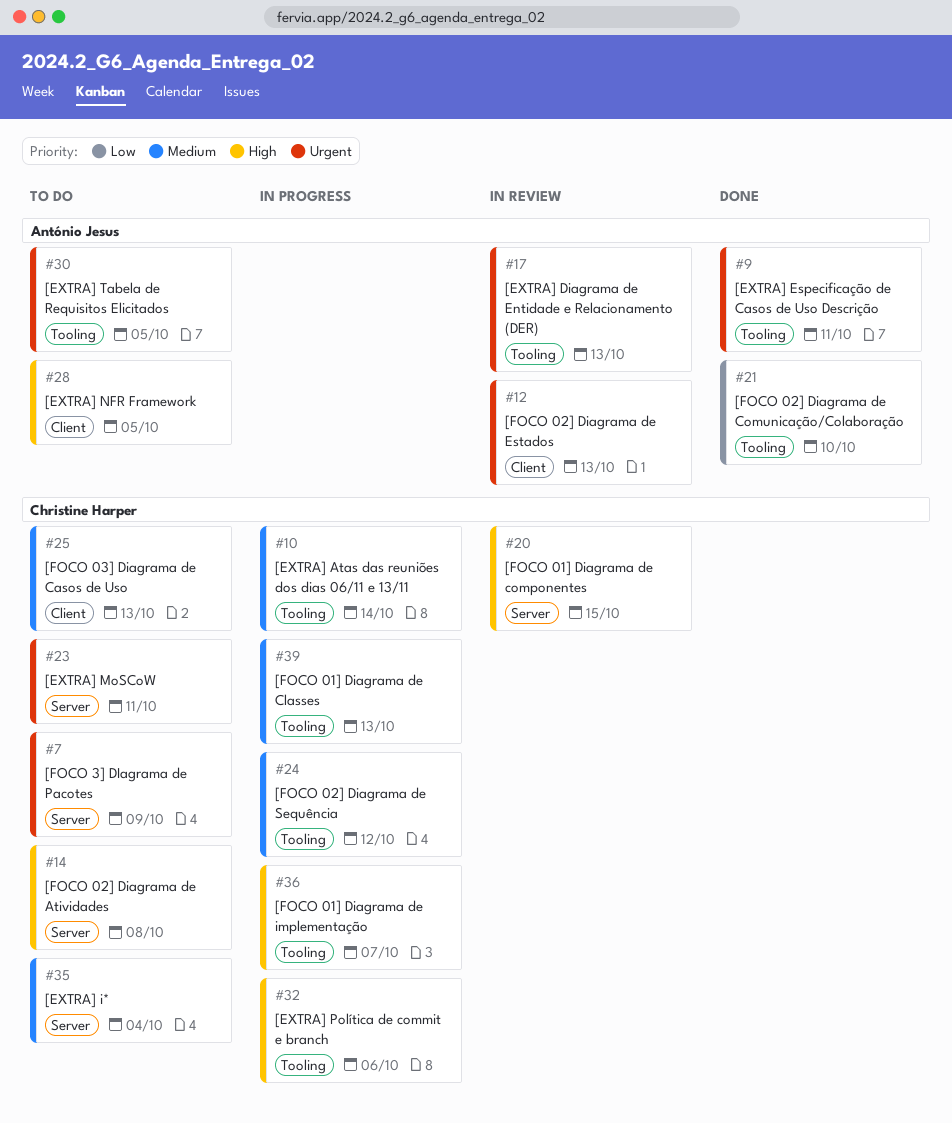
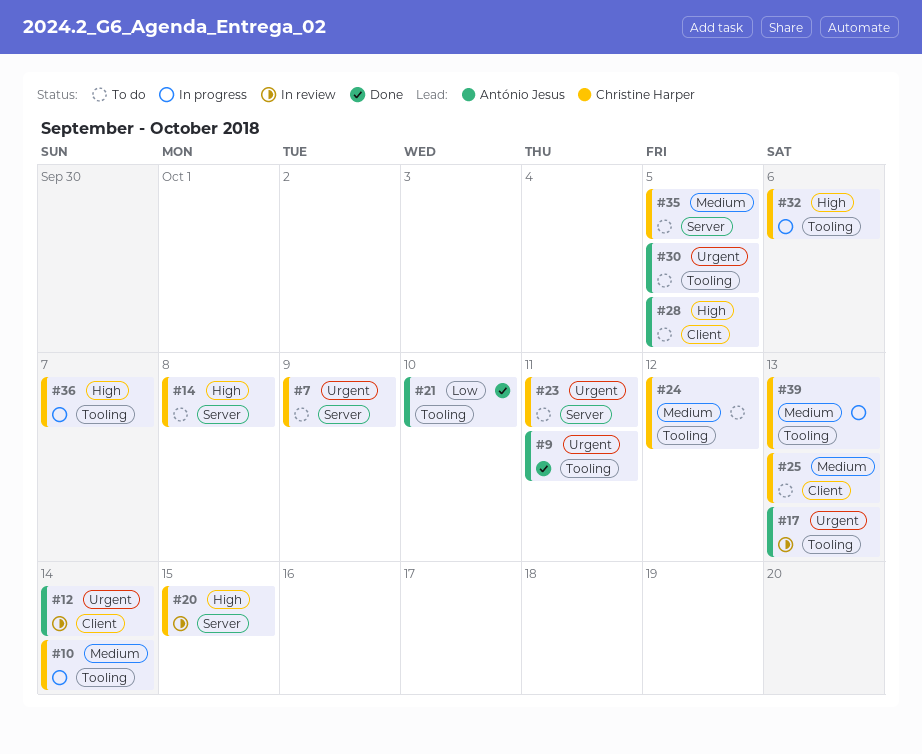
#12, due: Oct 13 -> Oct 14
#24, status: In progress -> To do
#35, due: Oct 4 -> Oct 5

